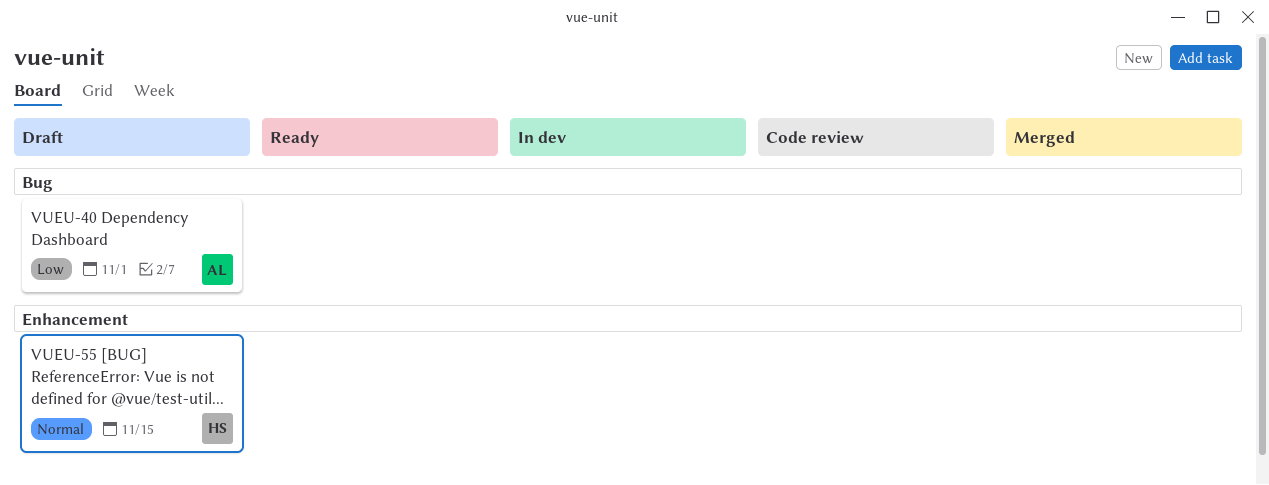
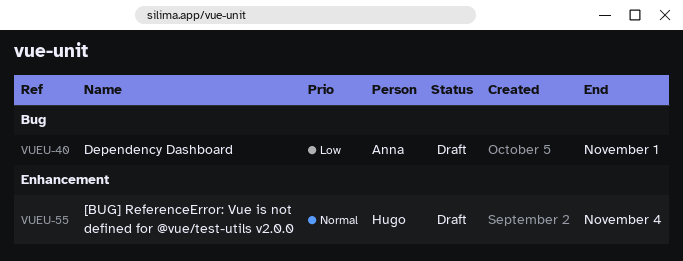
VUEU-55, due: Nov 15 -> Nov 4

